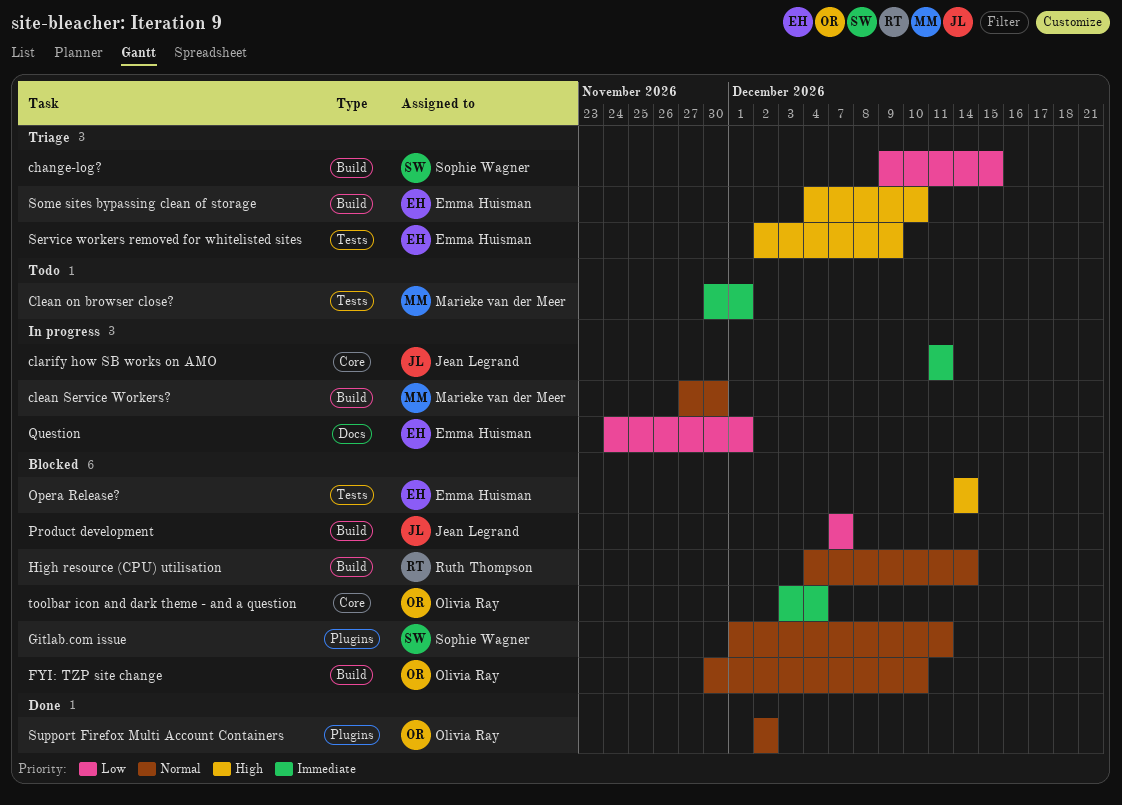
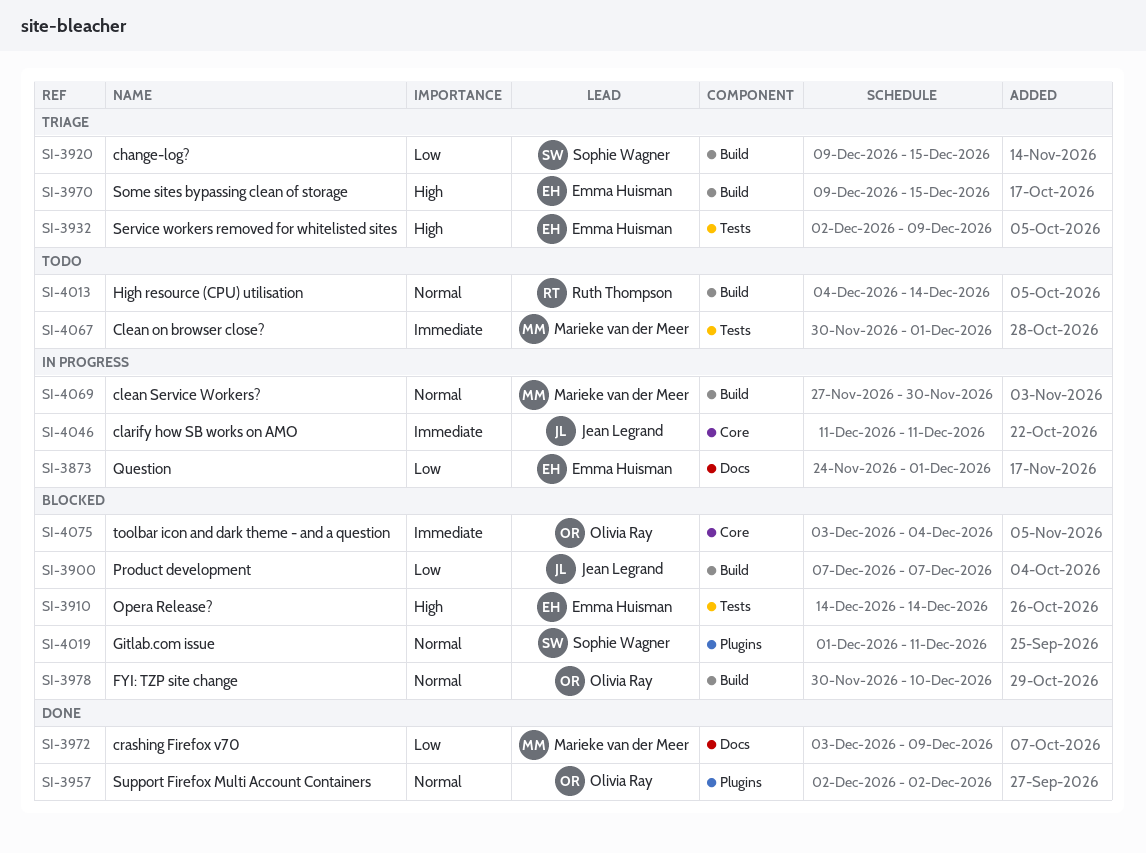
crashing Firefox v70: none -> present
High resource (CPU) utilisation, status: Blocked -> Todo
Some sites bypassing clean of storage, start: Dec 4 -> Dec 9
Some sites bypassing clean of storage, due: Dec 10 -> Dec 15

